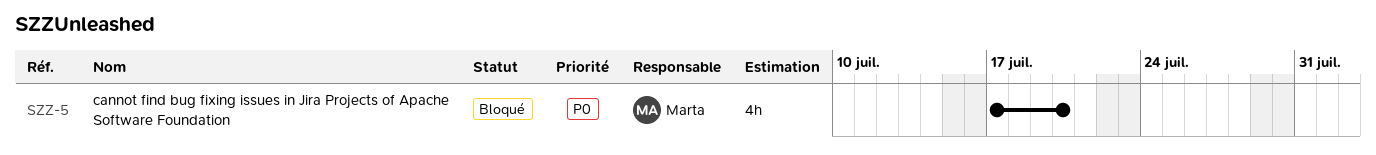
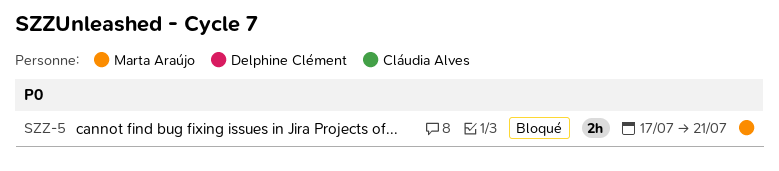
SZZ-5, estimate: 4h -> 2h
SZZ-5, due: Jul 20 -> Jul 21

